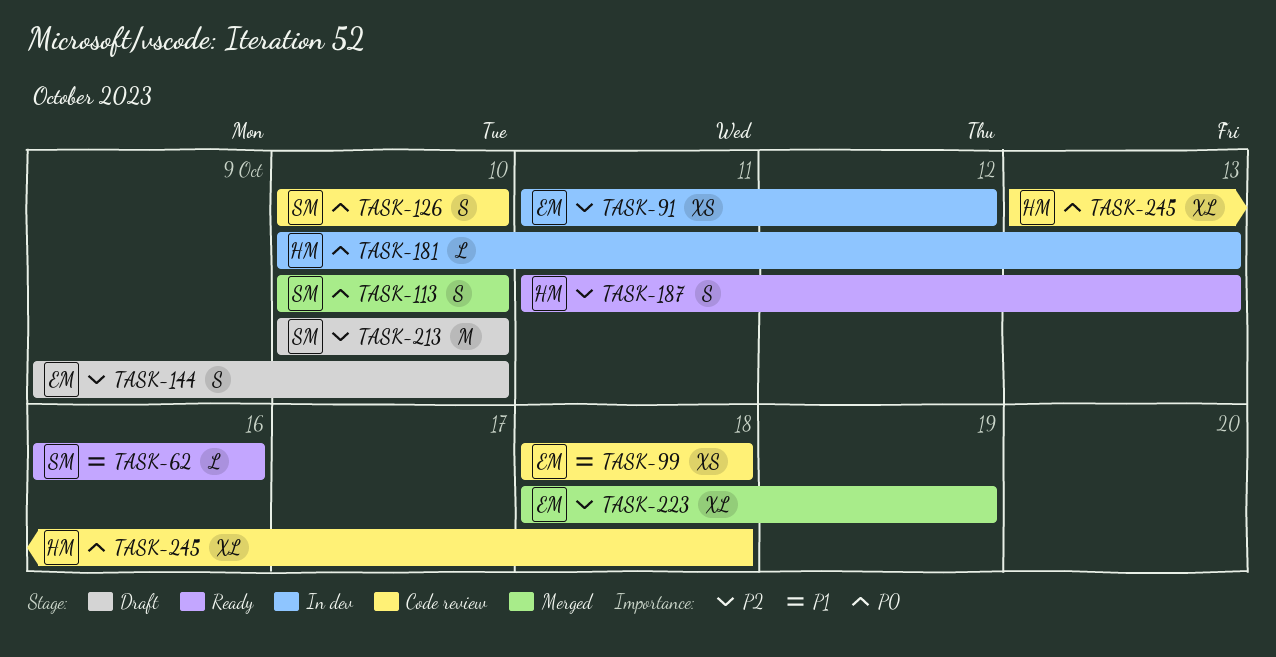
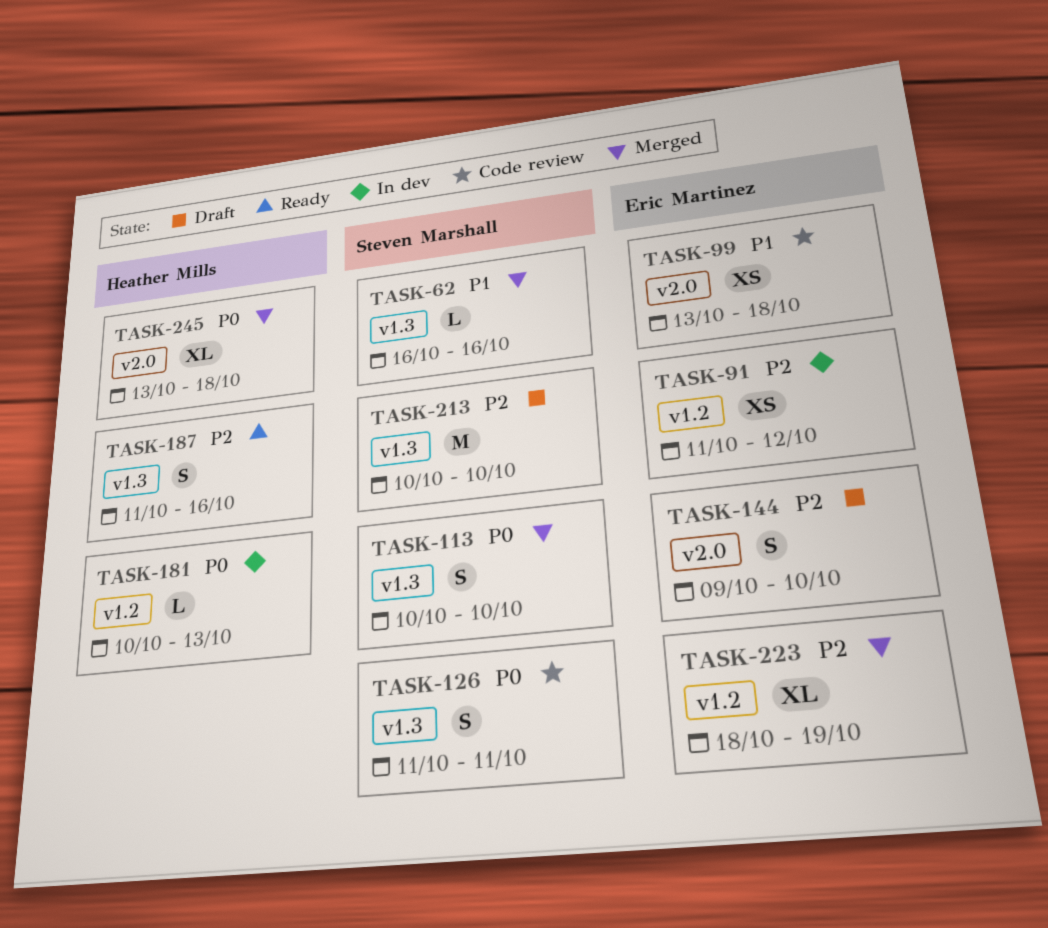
TASK-62, status: Ready -> Merged
TASK-99, start: Oct 18 -> Oct 13
TASK-126, start: Oct 10 -> Oct 11
TASK-126, due: Oct 10 -> Oct 11
TASK-187, due: Oct 13 -> Oct 16
TASK-245, status: Code review -> Merged

